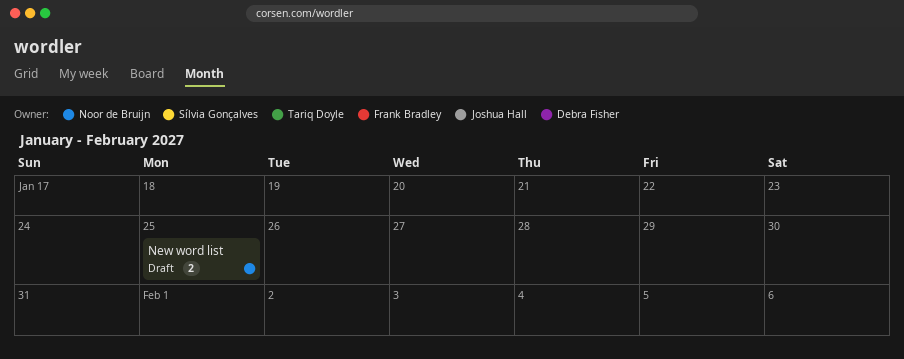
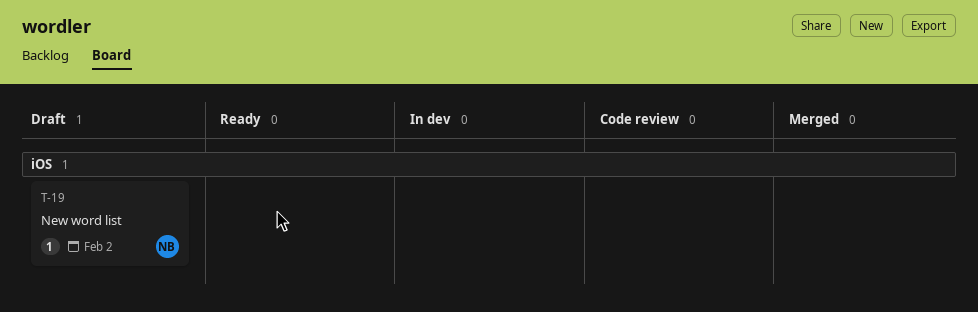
New word list, estimate: 2 -> 1
New word list, due: Jan 25 -> Feb 2

